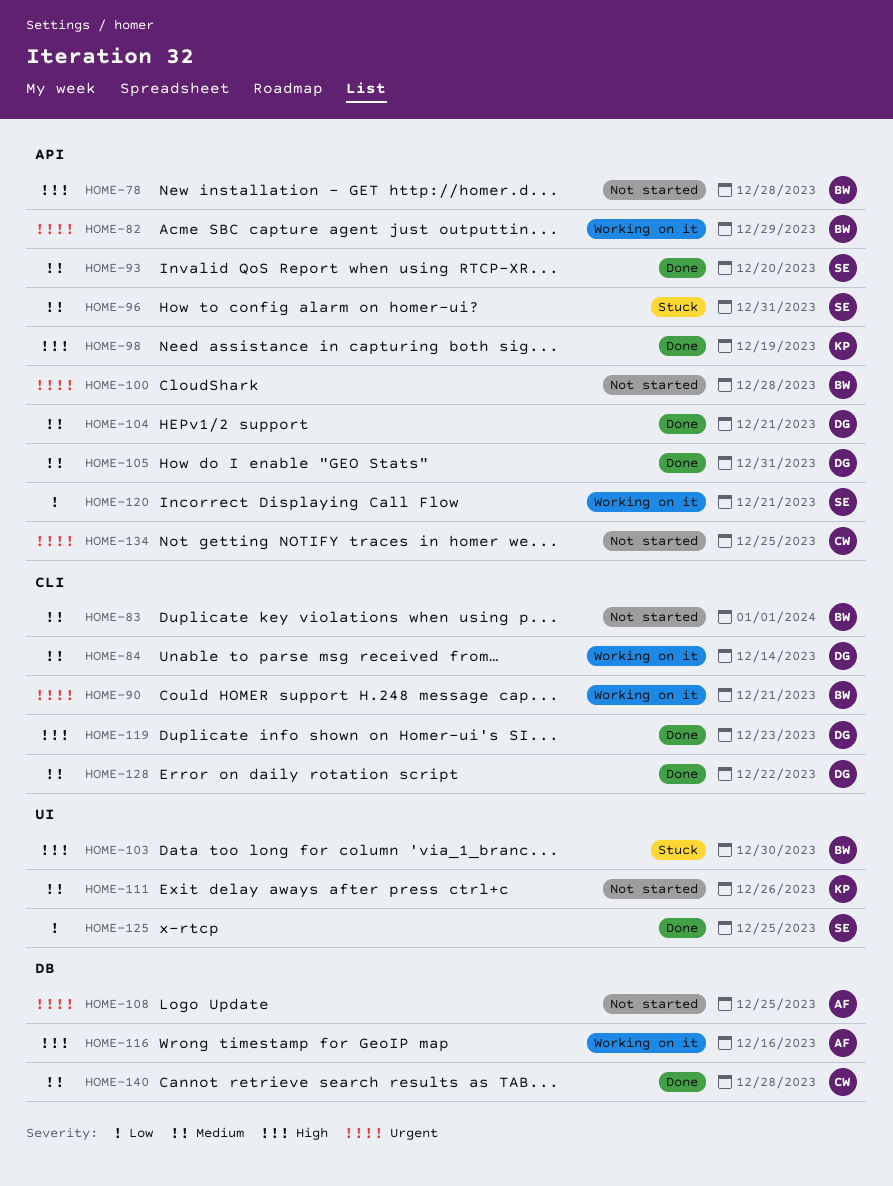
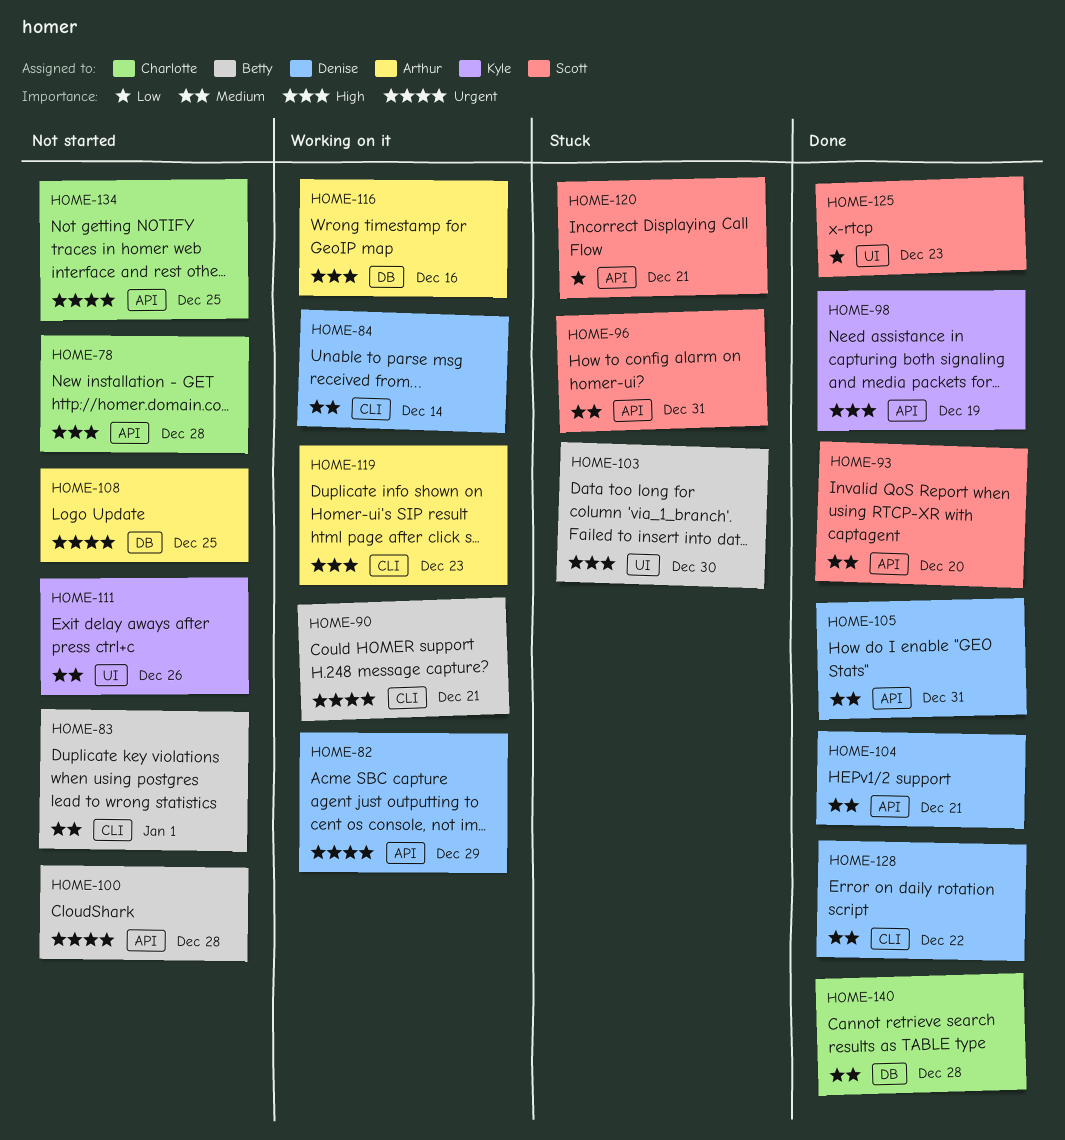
HOME-78, owner: Betty -> Charlotte
HOME-82, owner: Betty -> Denise
HOME-119, status: Done -> Working on it
HOME-119, owner: Denise -> Arthur
HOME-120, status: Working on it -> Stuck
HOME-125, due: Dec 25 -> Dec 23

